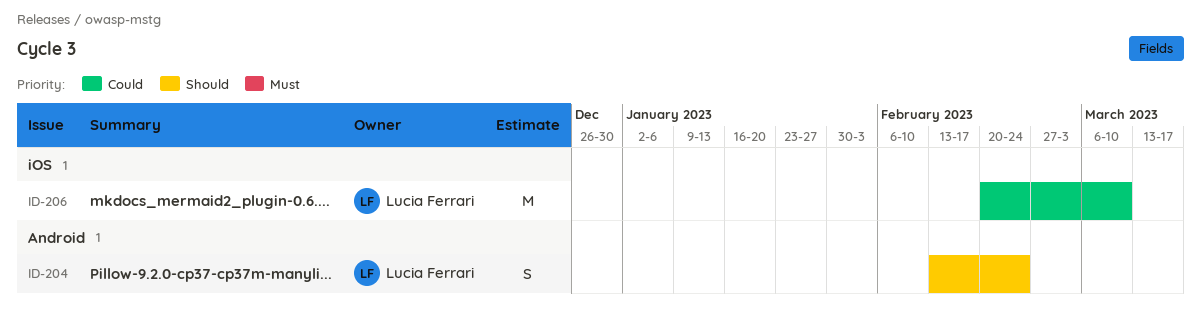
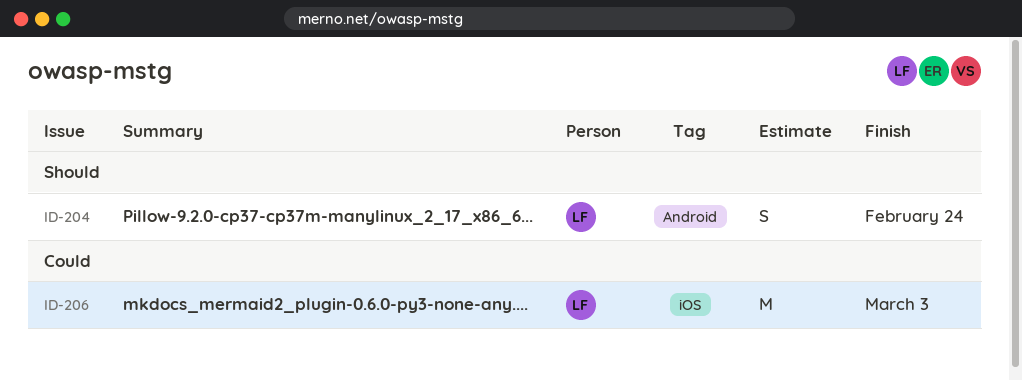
ID-206, due: Mar 10 -> Mar 3

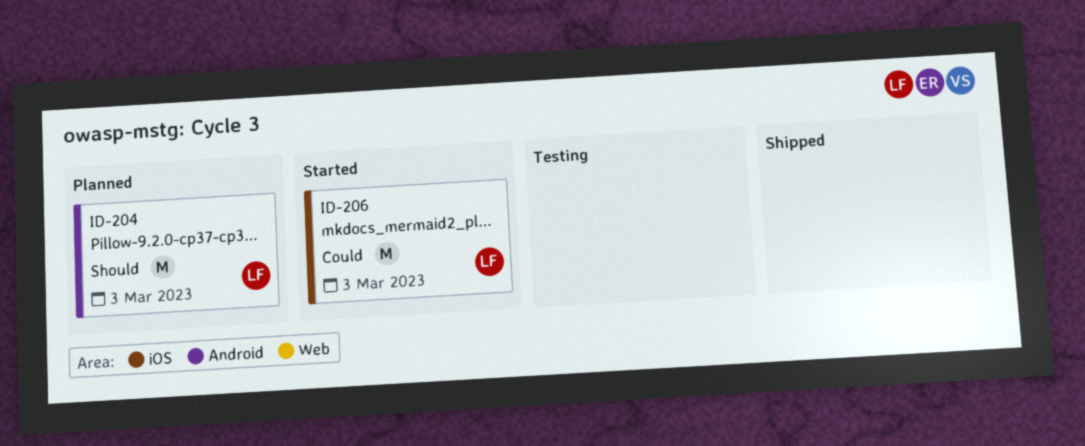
ID-204, estimate: S -> M
ID-204, due: Feb 24 -> Mar 3

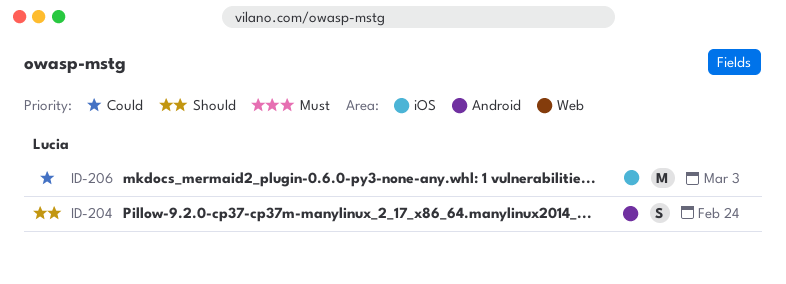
ID-204, estimate: M -> S
ID-204, due: Mar 3 -> Feb 24

